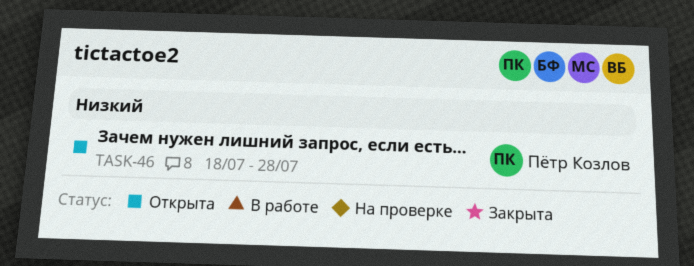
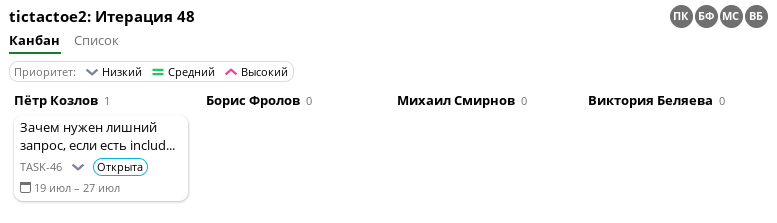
TASK-46, start: Jul 18 -> Jul 19
TASK-46, due: Jul 28 -> Jul 27

